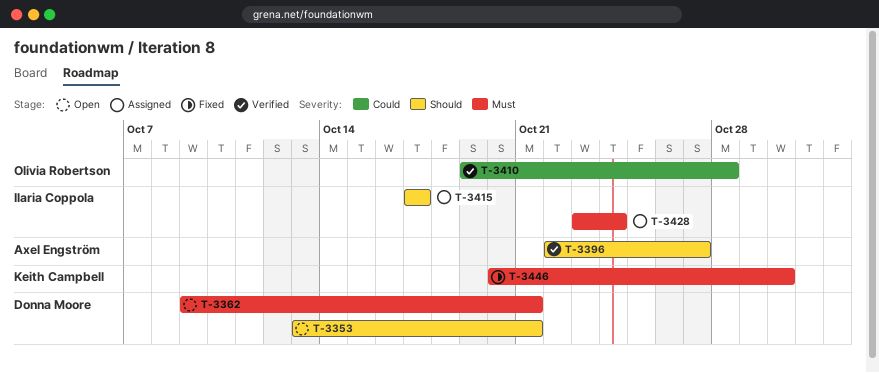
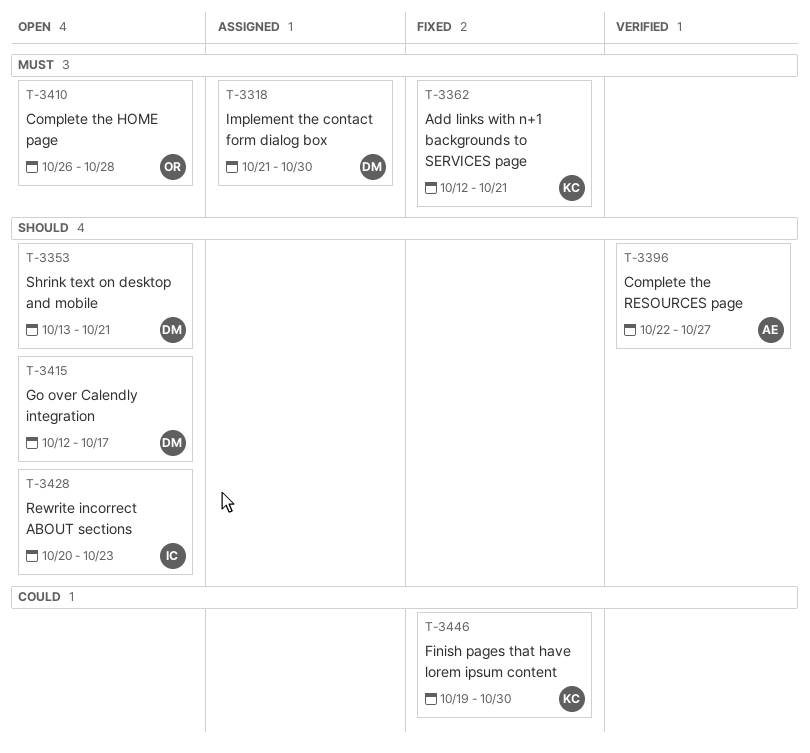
T-3318: none -> present
T-3362, status: Open -> Fixed
T-3362, owner: Donna Moore -> Keith Campbell
T-3362, start: Oct 9 -> Oct 12
T-3410, status: Verified -> Open
T-3410, priority: Could -> Must
T-3410, start: Oct 19 -> Oct 26
T-3415, status: Assigned -> Open
T-3415, owner: Ilaria Coppola -> Donna Moore
T-3415, start: Oct 17 -> Oct 12
T-3428, status: Assigned -> Open
T-3428, priority: Must -> Should
T-3428, start: Oct 23 -> Oct 20
T-3428, due: Oct 24 -> Oct 23
T-3446, priority: Must -> Could
T-3446, start: Oct 20 -> Oct 19

